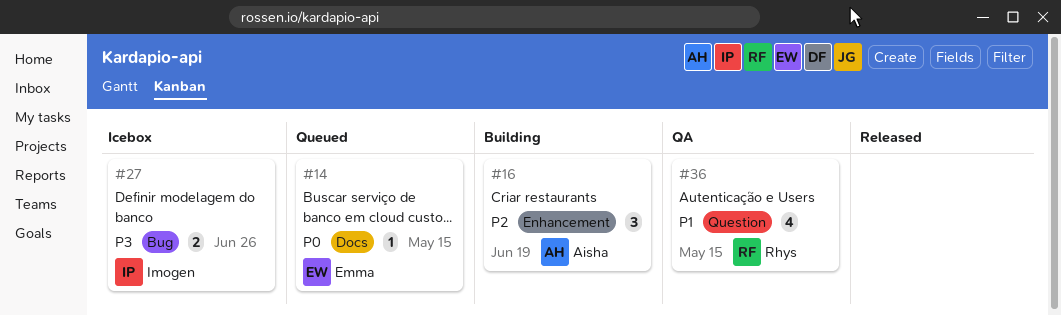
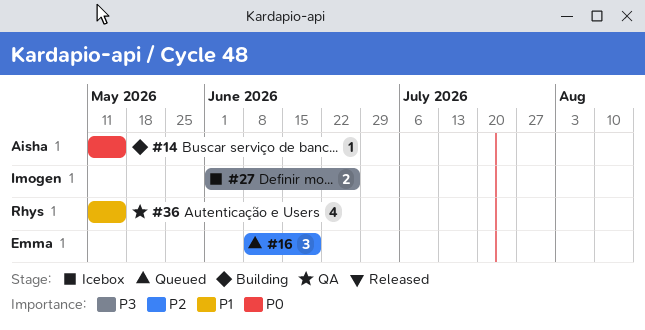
#14, status: Queued -> Building
#14, owner: Emma -> Aisha
#16, status: Building -> Queued
#16, owner: Aisha -> Emma

